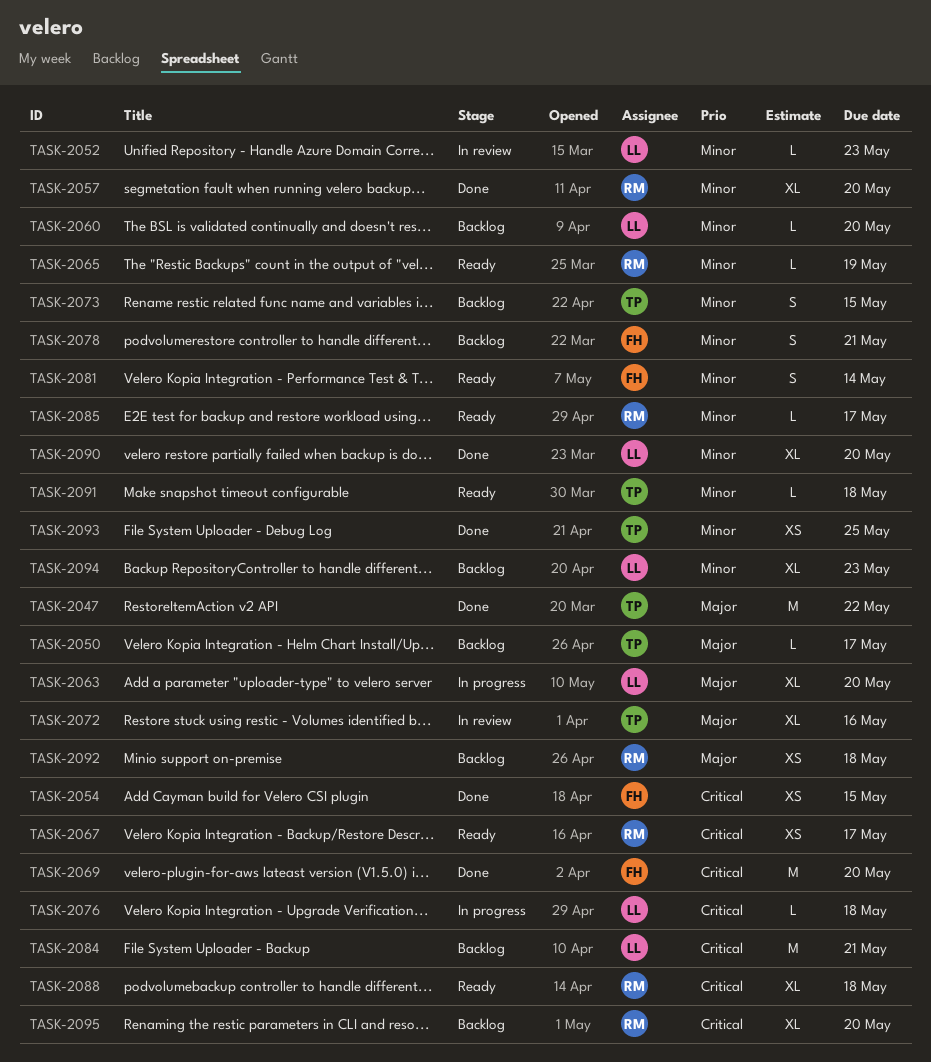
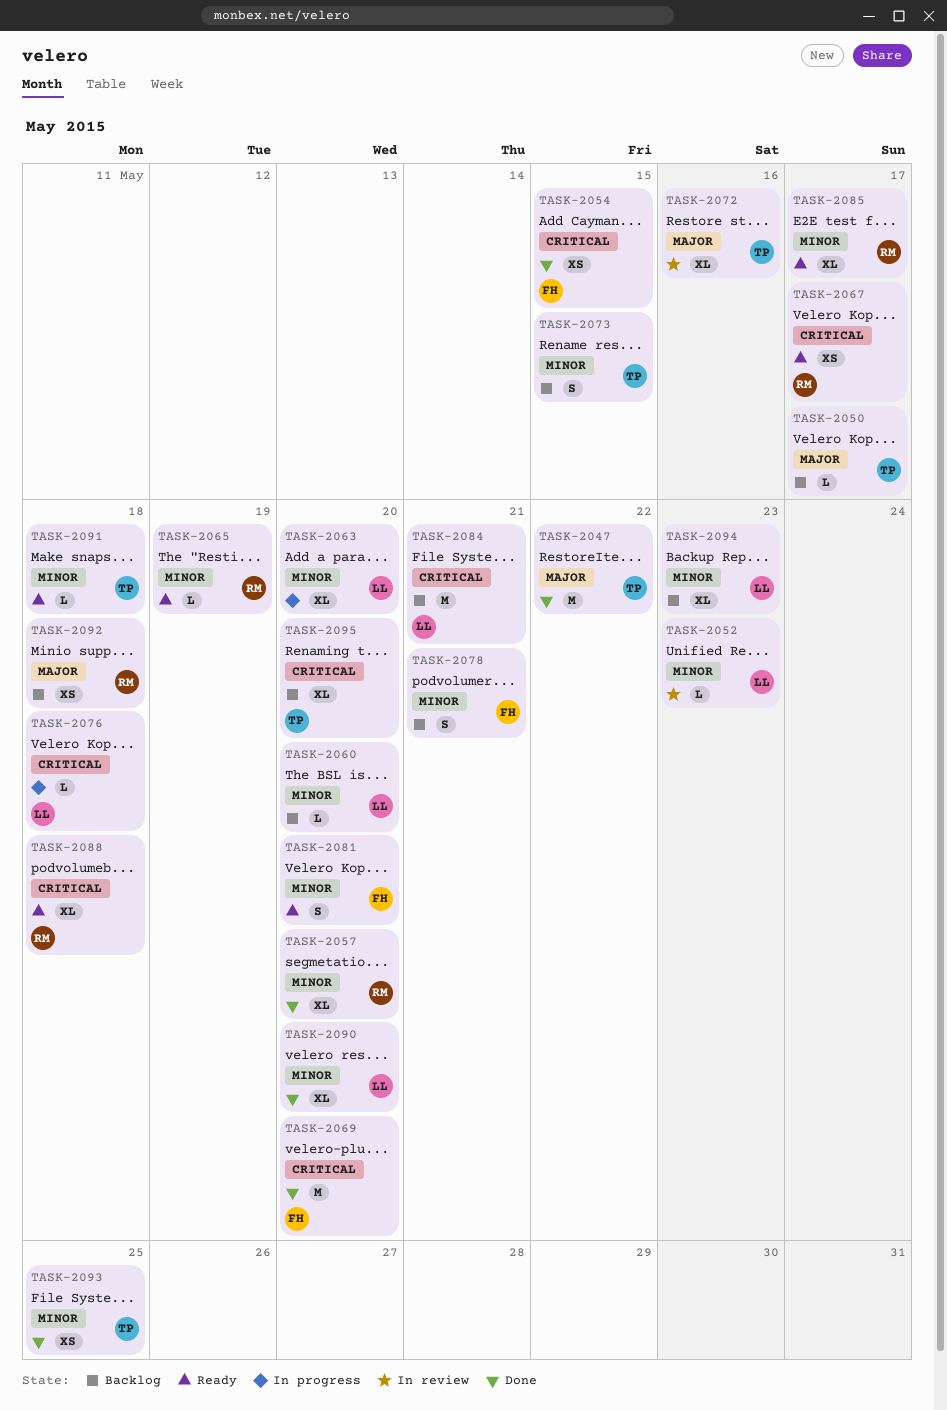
TASK-2063, priority: Major -> Minor
TASK-2081, due: May 14 -> May 20
TASK-2085, estimate: L -> XL
TASK-2095, owner: RM -> TP

